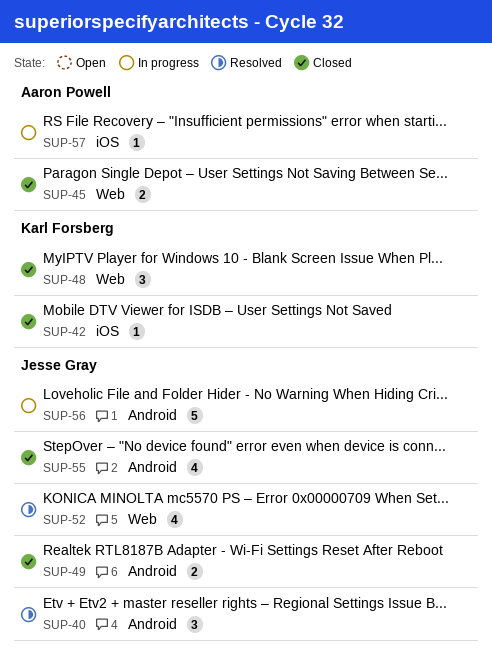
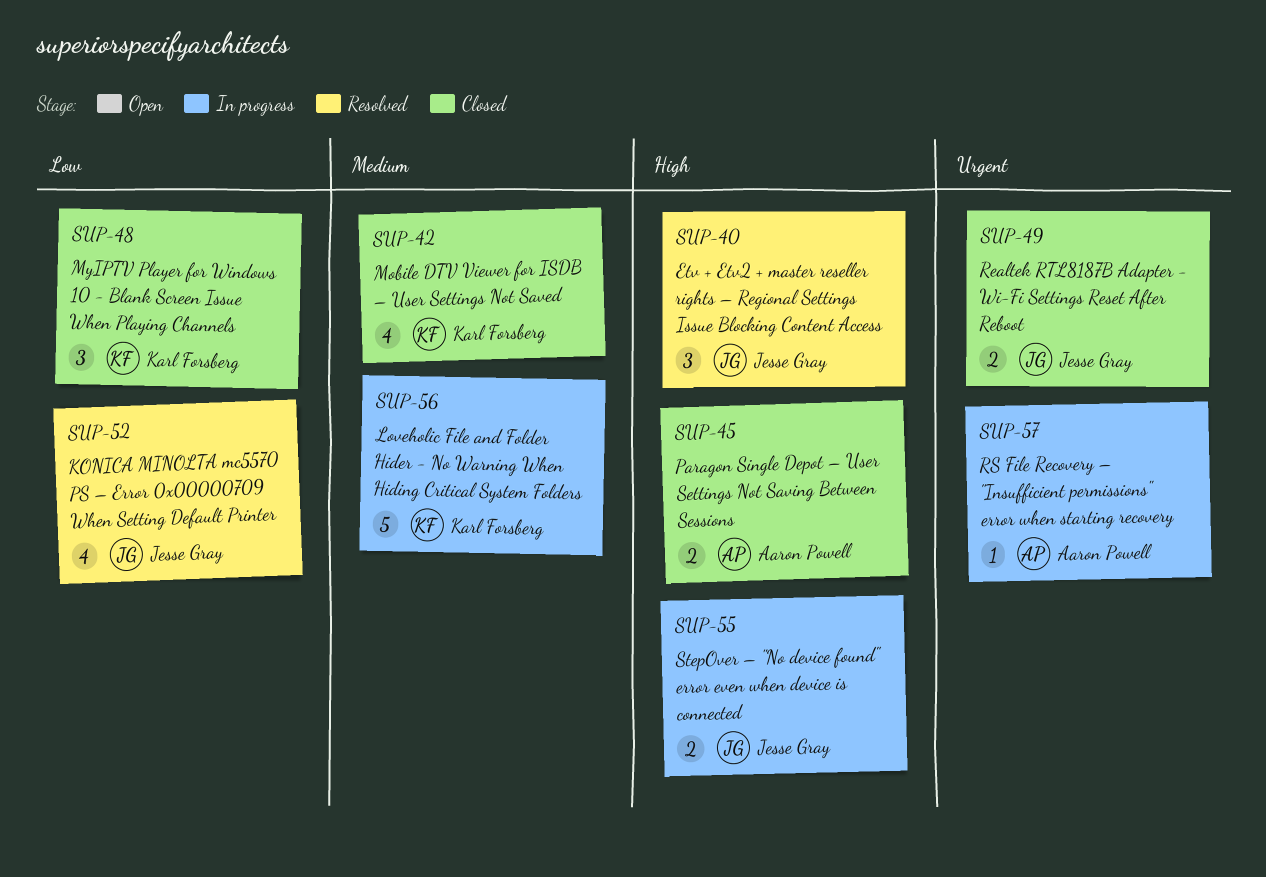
SUP-42, estimate: 1 -> 4
SUP-55, status: Closed -> In progress
SUP-55, estimate: 4 -> 2
SUP-56, owner: Jesse Gray -> Karl Forsberg

